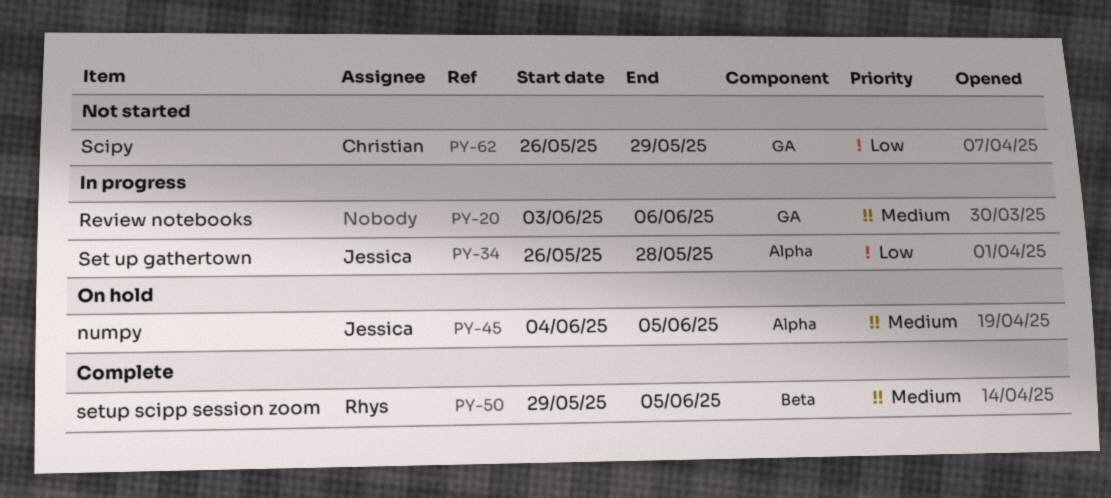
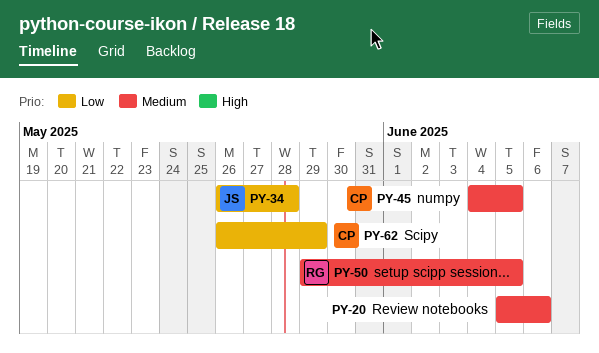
PY-20, start: Jun 3 -> Jun 5
PY-45, owner: Jessica -> Christian

